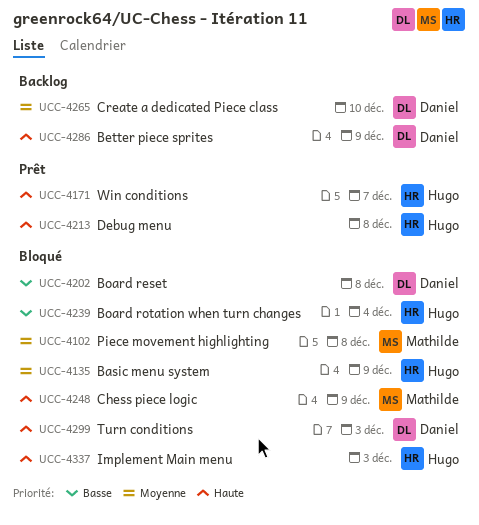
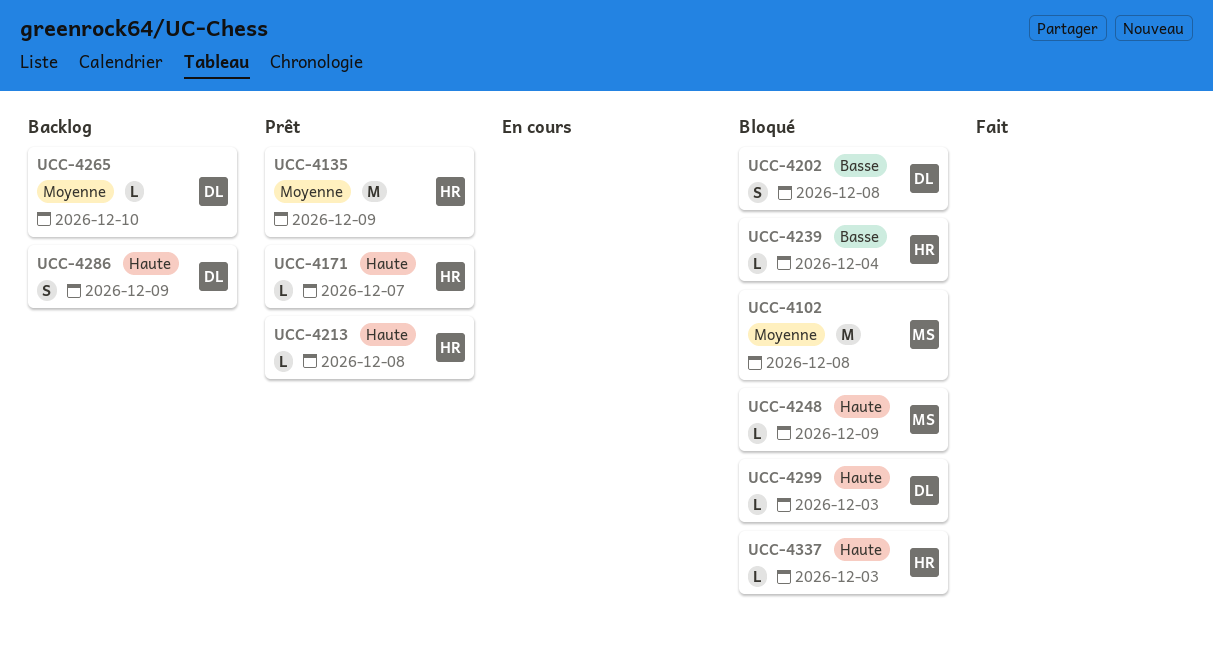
UCC-4135, status: Bloqué -> Prêt

